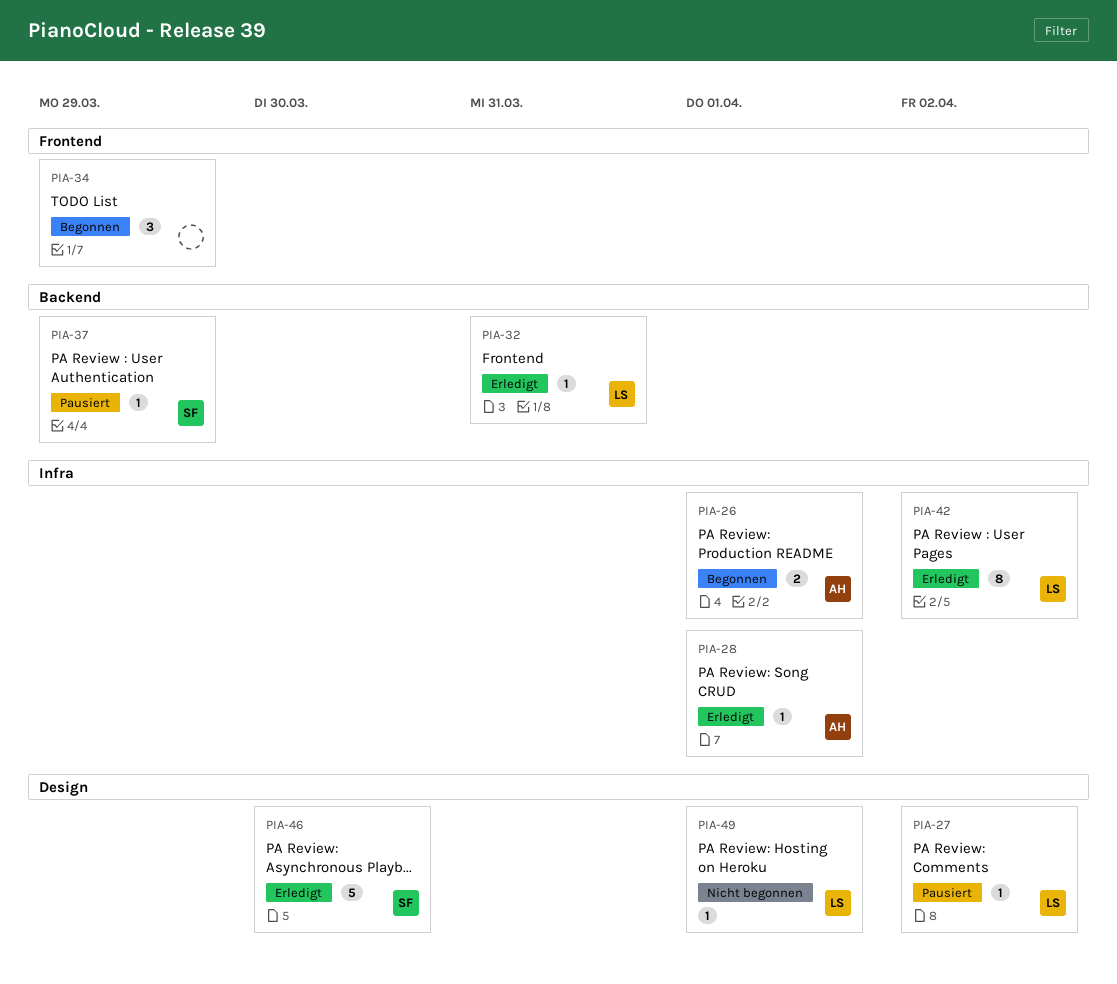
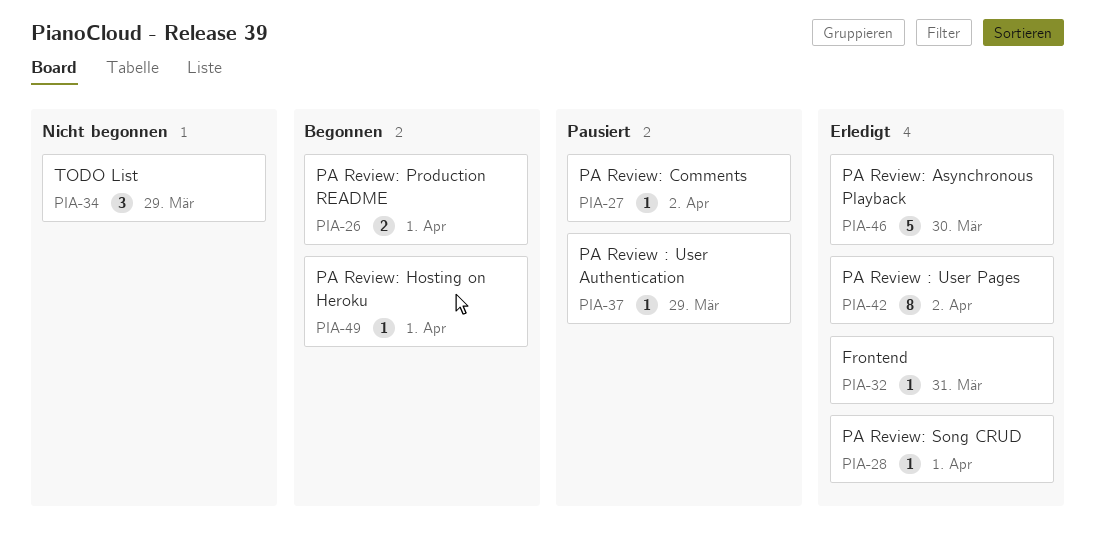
PIA-34, status: Begonnen -> Nicht begonnen
PIA-49, status: Nicht begonnen -> Begonnen

